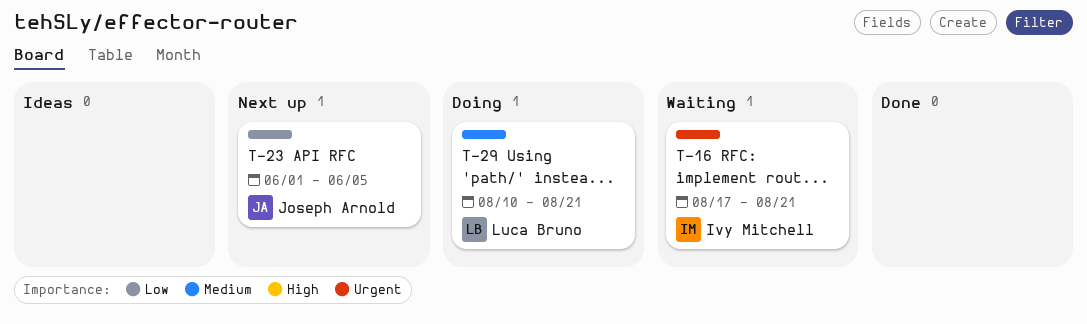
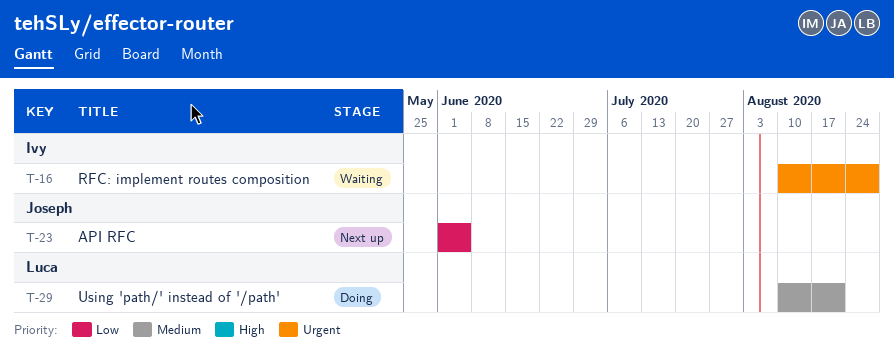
T-16, start: Aug 17 -> Aug 10
T-16, due: Aug 21 -> Aug 28

